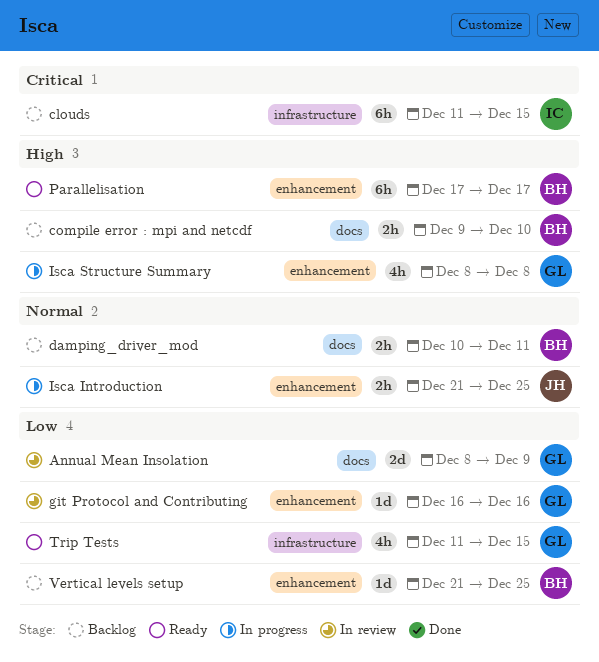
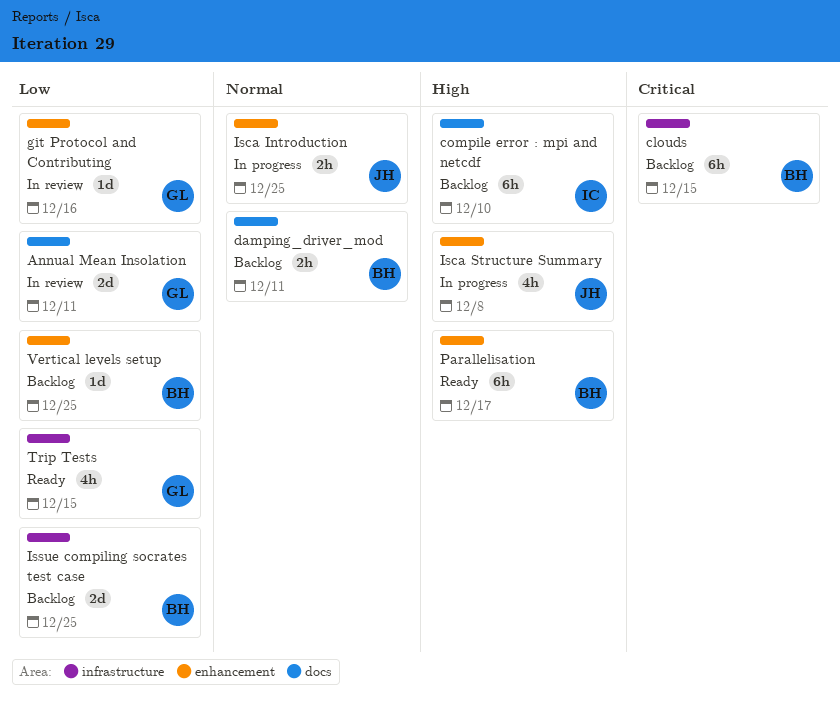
Annual Mean Insolation, due: Dec 9 -> Dec 11
clouds, owner: IC -> BH
compile error : mpi and netcdf, owner: BH -> IC
compile error : mpi and netcdf, estimate: 2h -> 6h
Isca Structure Summary, owner: GL -> JH
Issue compiling socrates test case: none -> present

